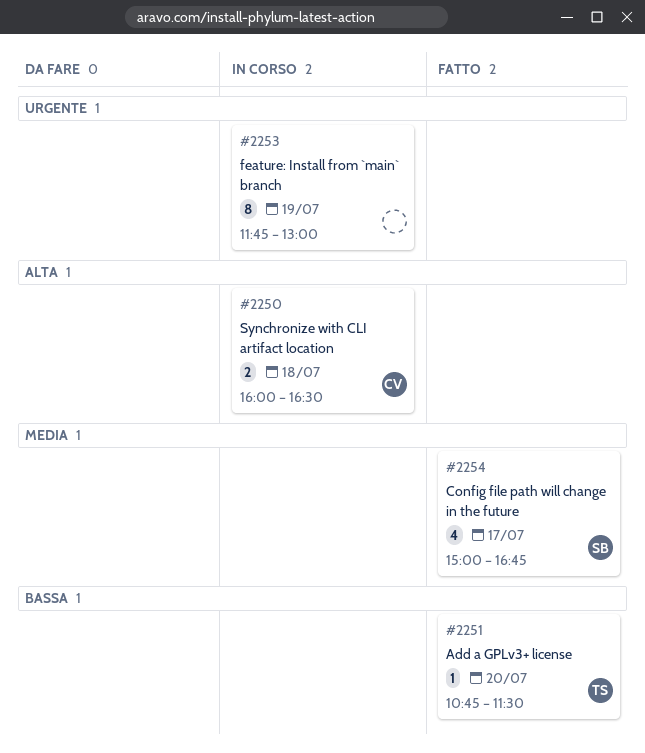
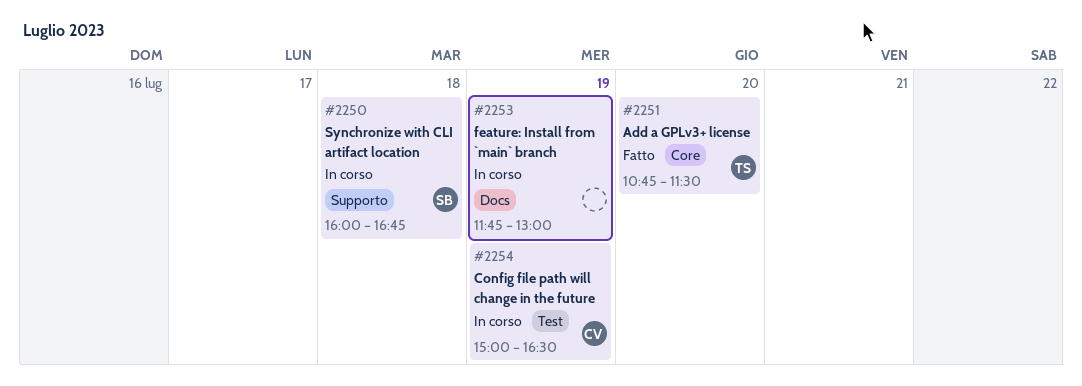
#2250, owner: CV -> SB
#2250, ends: 16:30 -> 16:45
#2254, status: Fatto -> In corso
#2254, owner: SB -> CV
#2254, day: Jul 17 -> Jul 19
#2254, ends: 16:45 -> 16:30

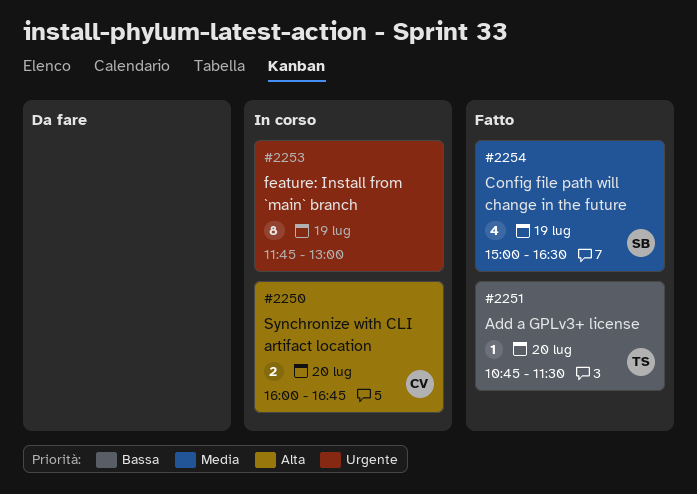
#2250, owner: SB -> CV
#2250, day: Jul 18 -> Jul 20
#2254, status: In corso -> Fatto
#2254, owner: CV -> SB

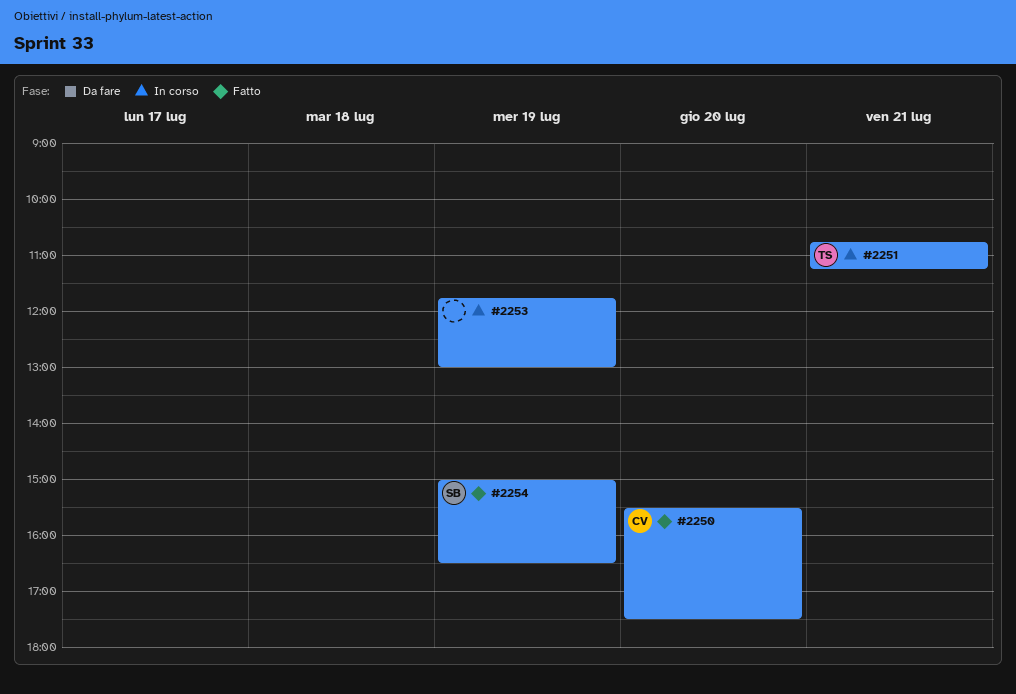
#2250, status: In corso -> Fatto
#2250, begins: 16:00 -> 15:30
#2250, ends: 16:45 -> 17:30
#2251, status: Fatto -> In corso
#2251, day: Jul 20 -> Jul 21
#2251, ends: 11:30 -> 11:15

